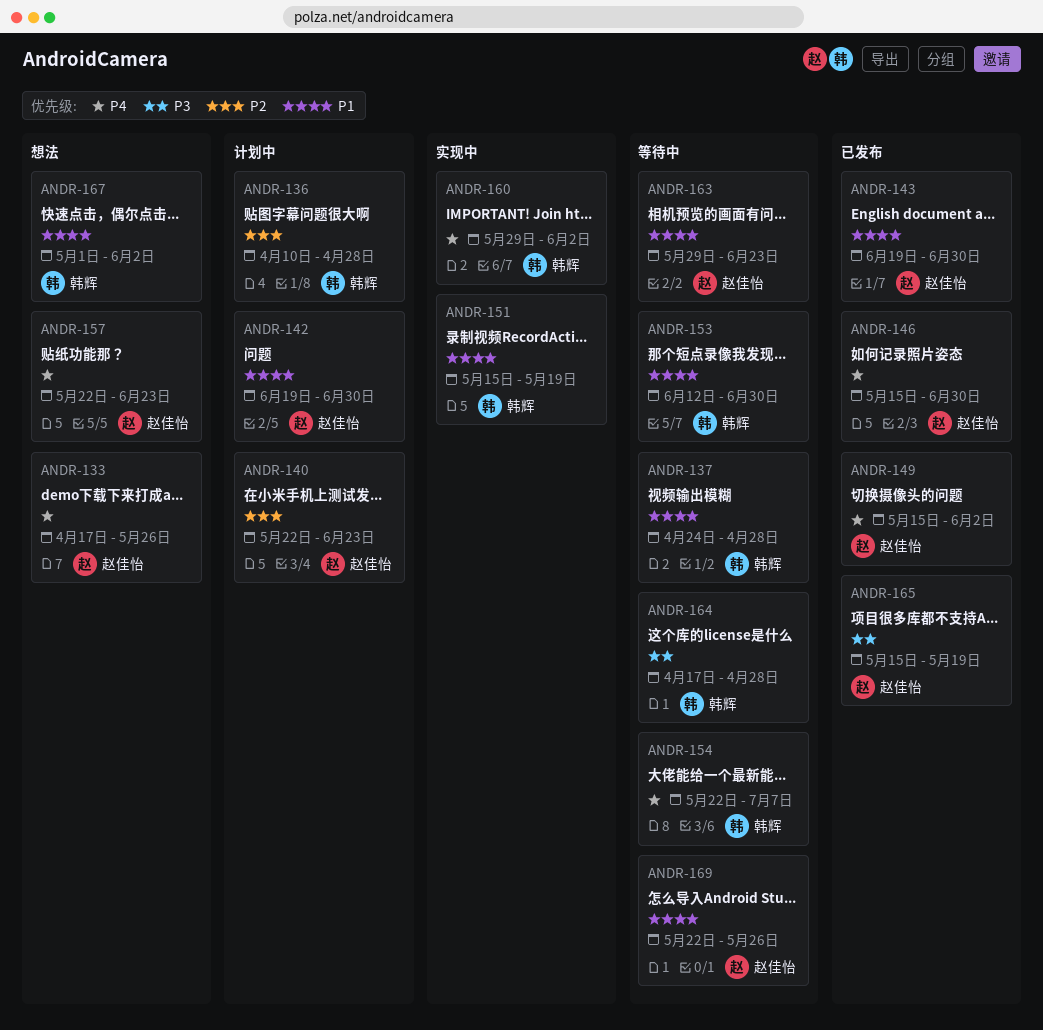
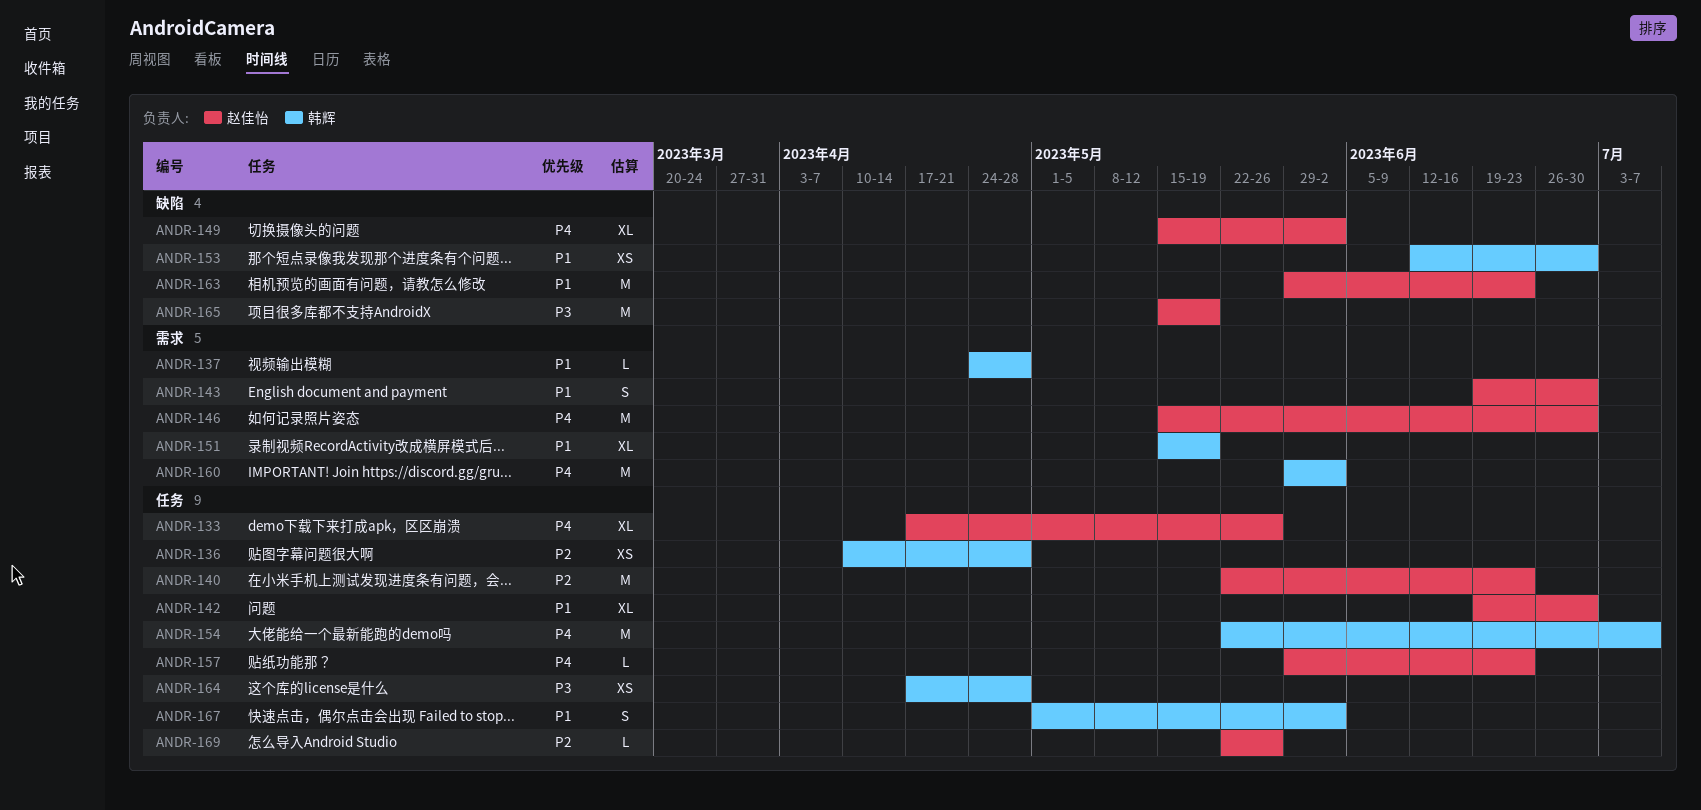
ANDR-157, start: May 22 -> May 29
ANDR-169, priority: P1 -> P2

